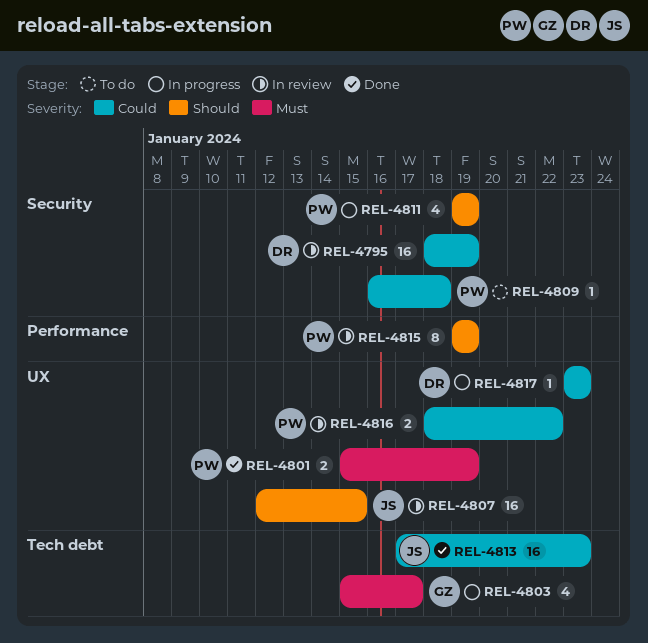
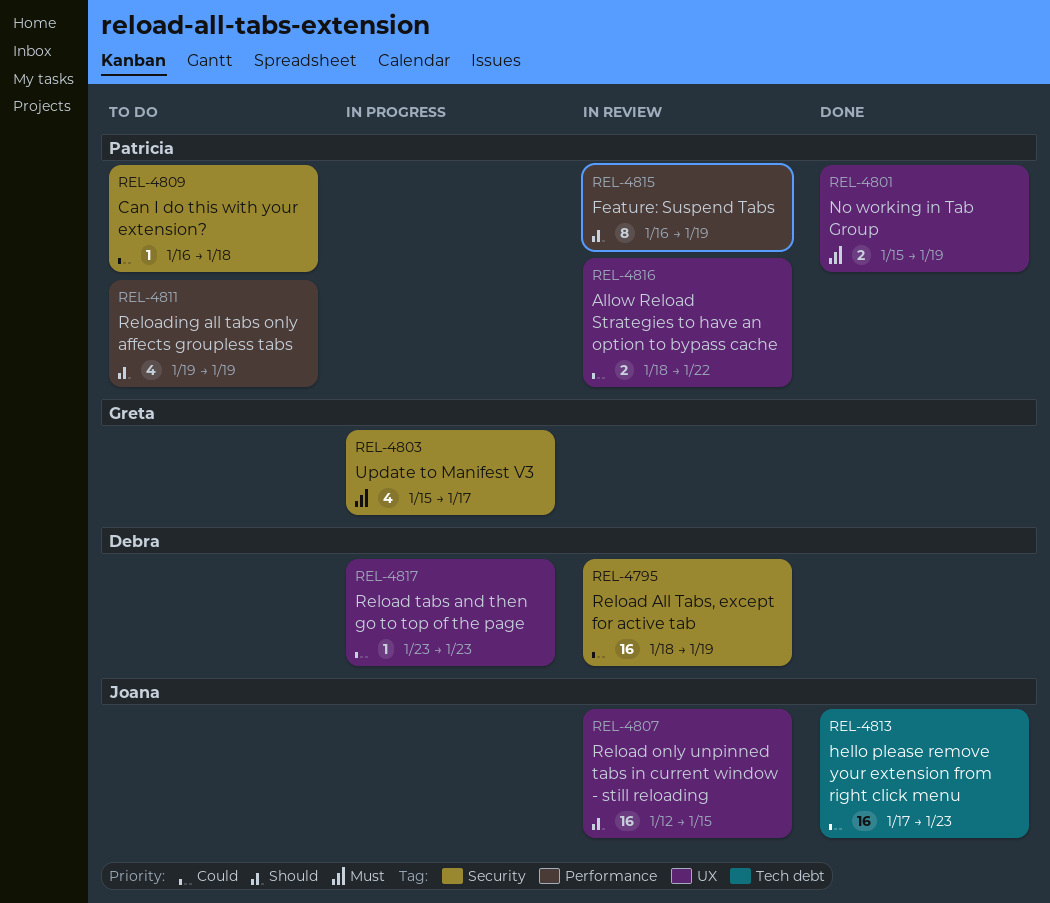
REL-4803, label: Tech debt -> Security
REL-4811, status: In progress -> To do
REL-4811, label: Security -> Performance
REL-4815, start: Jan 19 -> Jan 16

